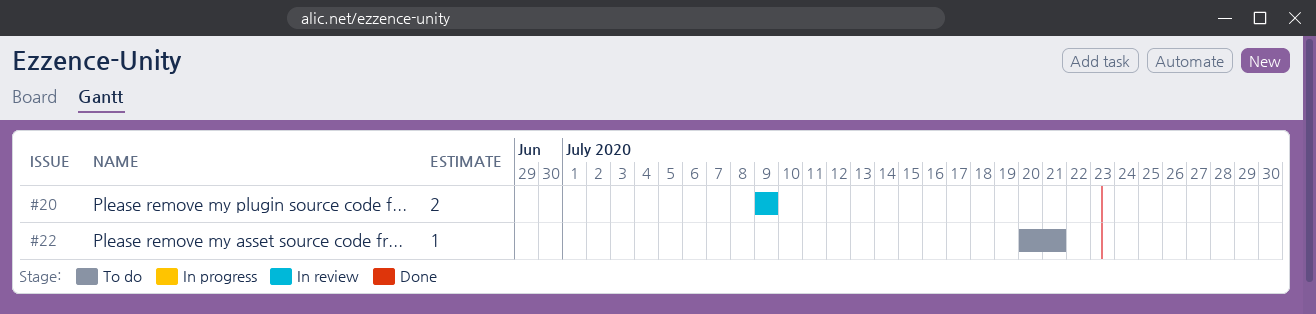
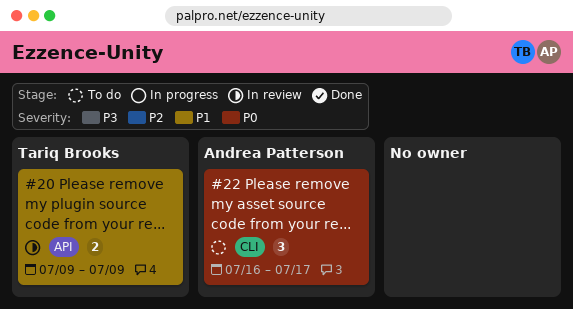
#22, estimate: 1 -> 3
#22, start: Jul 20 -> Jul 16
#22, due: Jul 21 -> Jul 17

